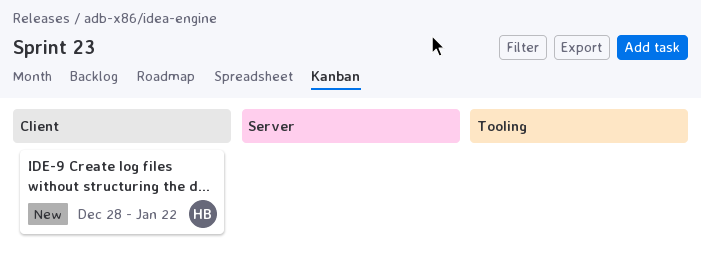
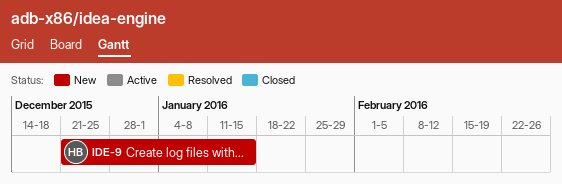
IDE-9, start: Dec 28 -> Dec 21
IDE-9, due: Jan 22 -> Jan 15

